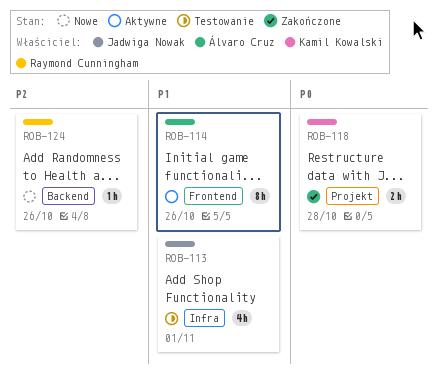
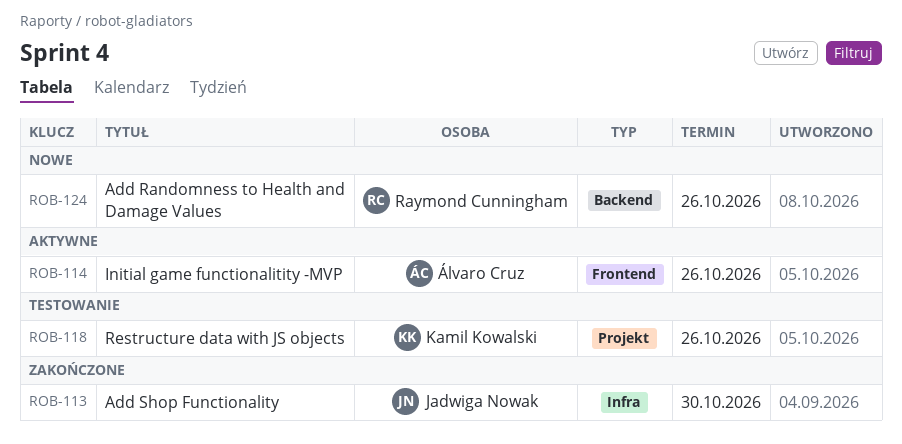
ROB-113, status: Testowanie -> Zakończone
ROB-113, due: Nov 1 -> Oct 30
ROB-118, status: Zakończone -> Testowanie
ROB-118, due: Oct 28 -> Oct 26

